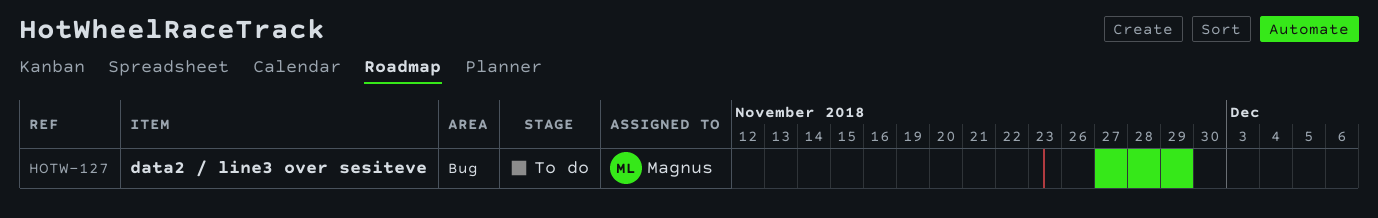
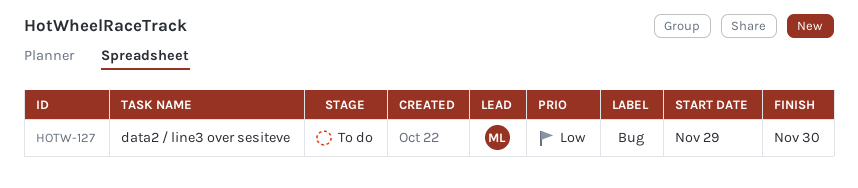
HOTW-127, start: Nov 27 -> Nov 29
HOTW-127, due: Nov 29 -> Nov 30

